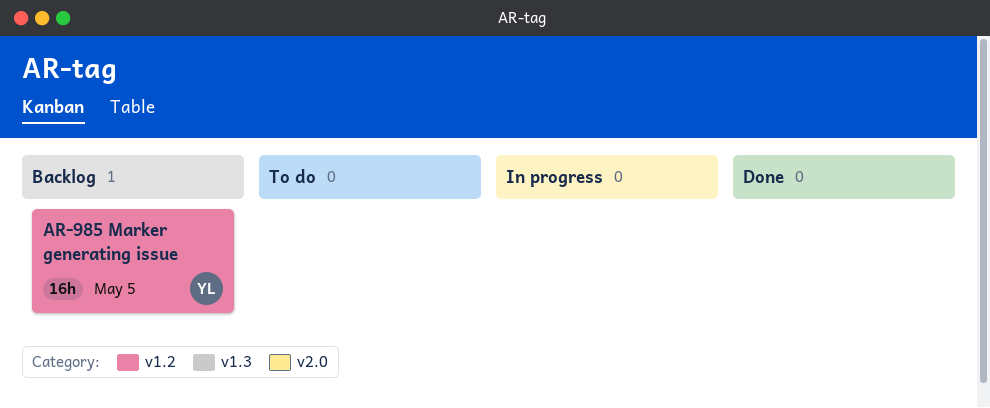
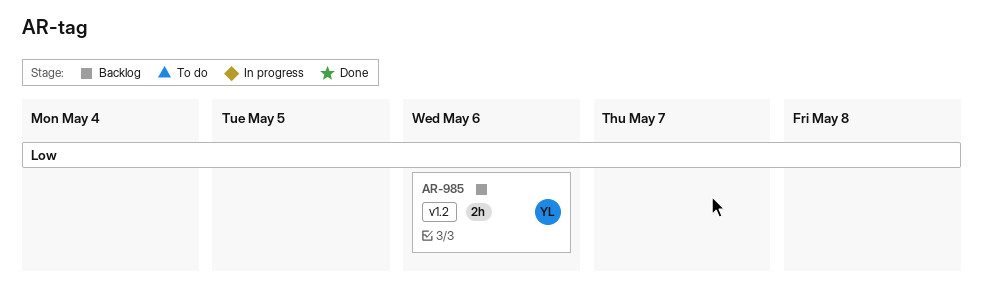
AR-985, estimate: 16h -> 2h
AR-985, due: May 5 -> May 6

